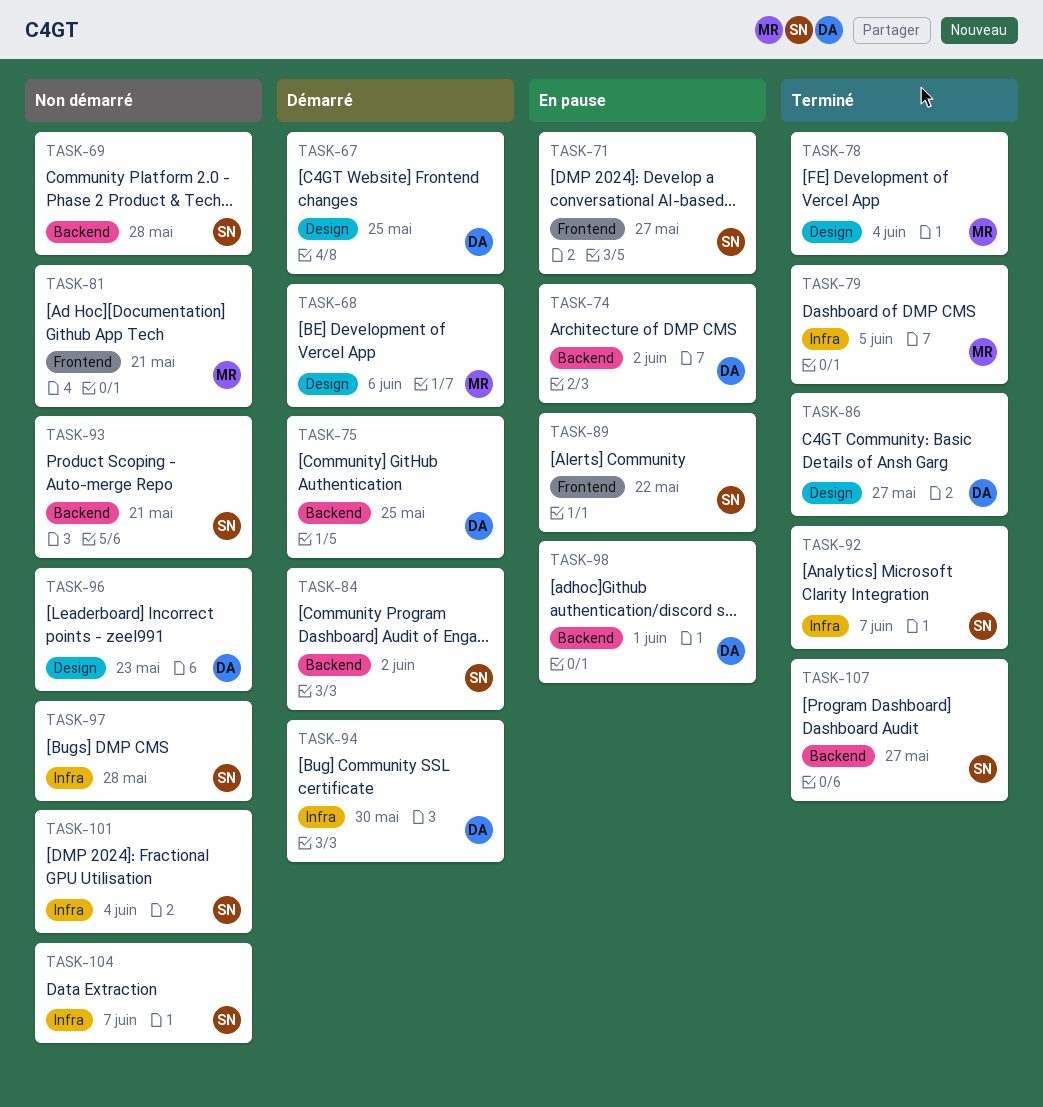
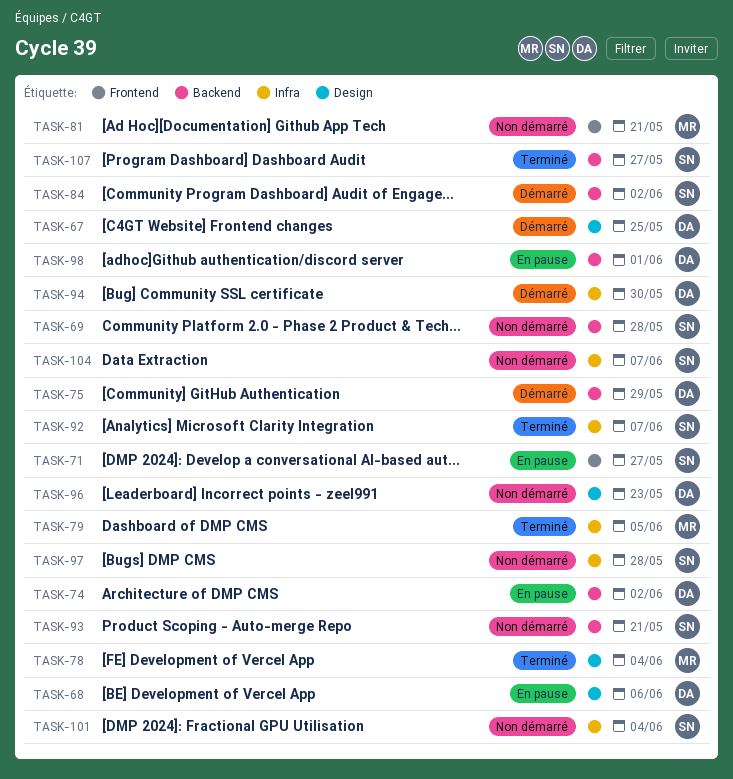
TASK-68, status: Démarré -> En pause
TASK-68, owner: MR -> DA
TASK-75, due: May 25 -> May 29
TASK-86: present -> none
TASK-89: present -> none

